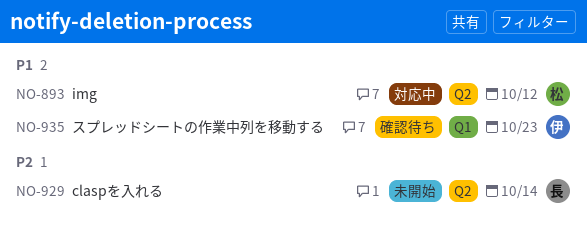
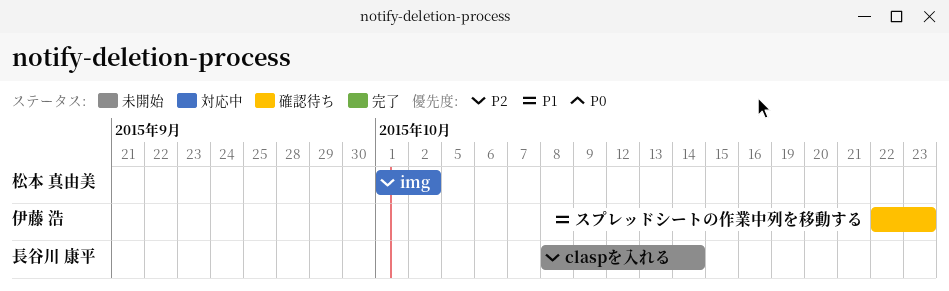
img, priority: P1 -> P2
img, due: Oct 12 -> Oct 2

